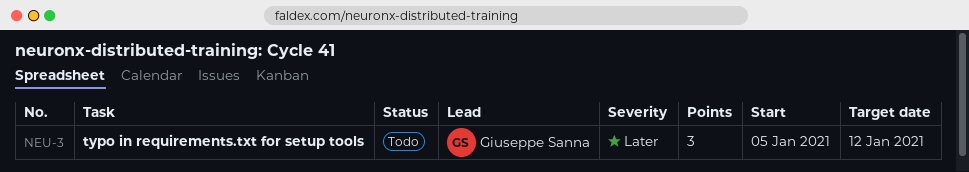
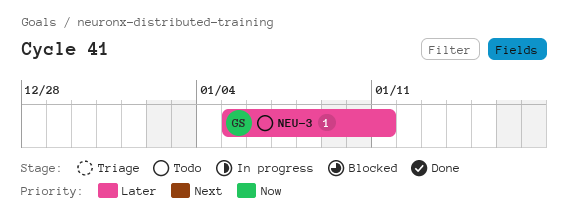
NEU-3, estimate: 3 -> 1
NEU-3, due: Jan 12 -> Jan 11

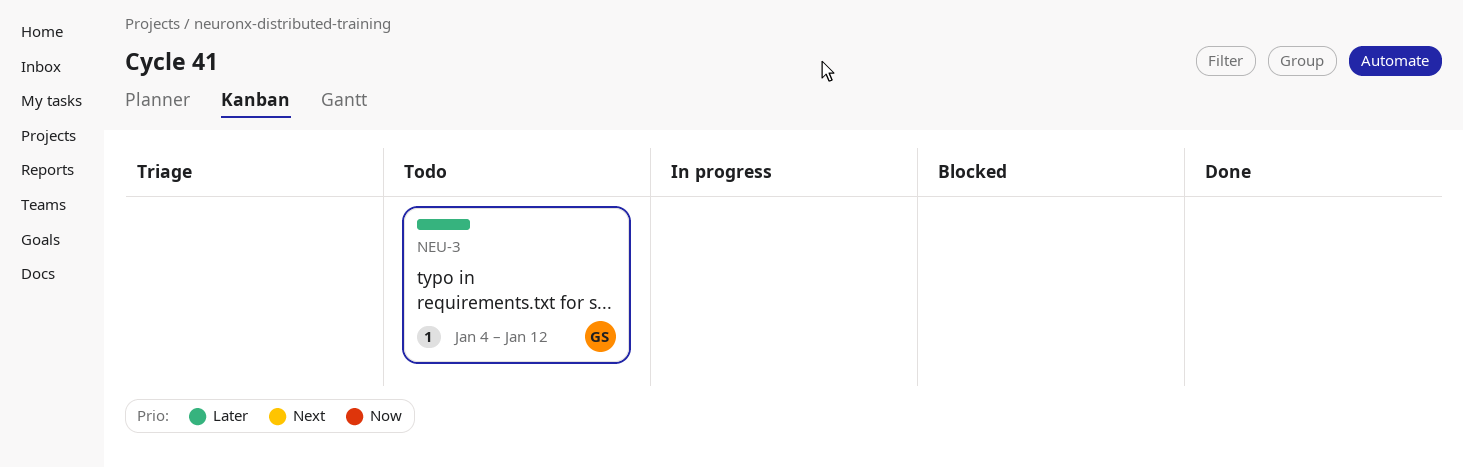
NEU-3, start: Jan 5 -> Jan 4
NEU-3, due: Jan 11 -> Jan 12

